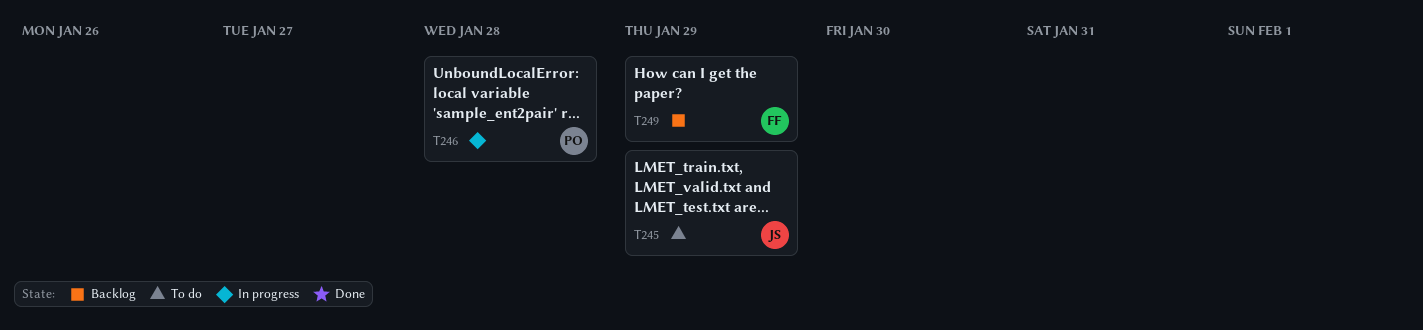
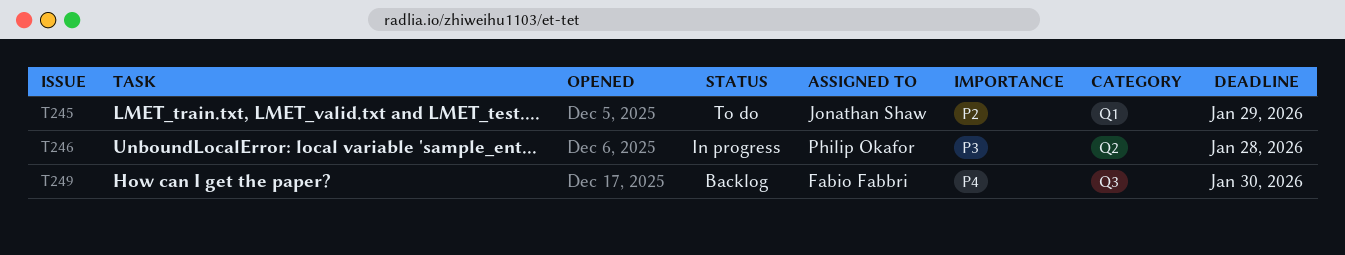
T249, due: Jan 29 -> Jan 30

